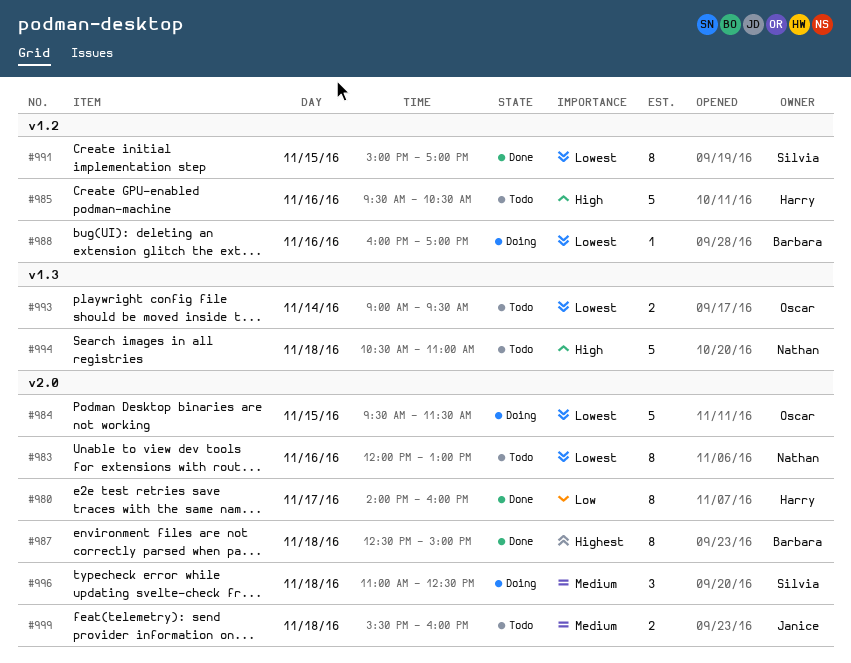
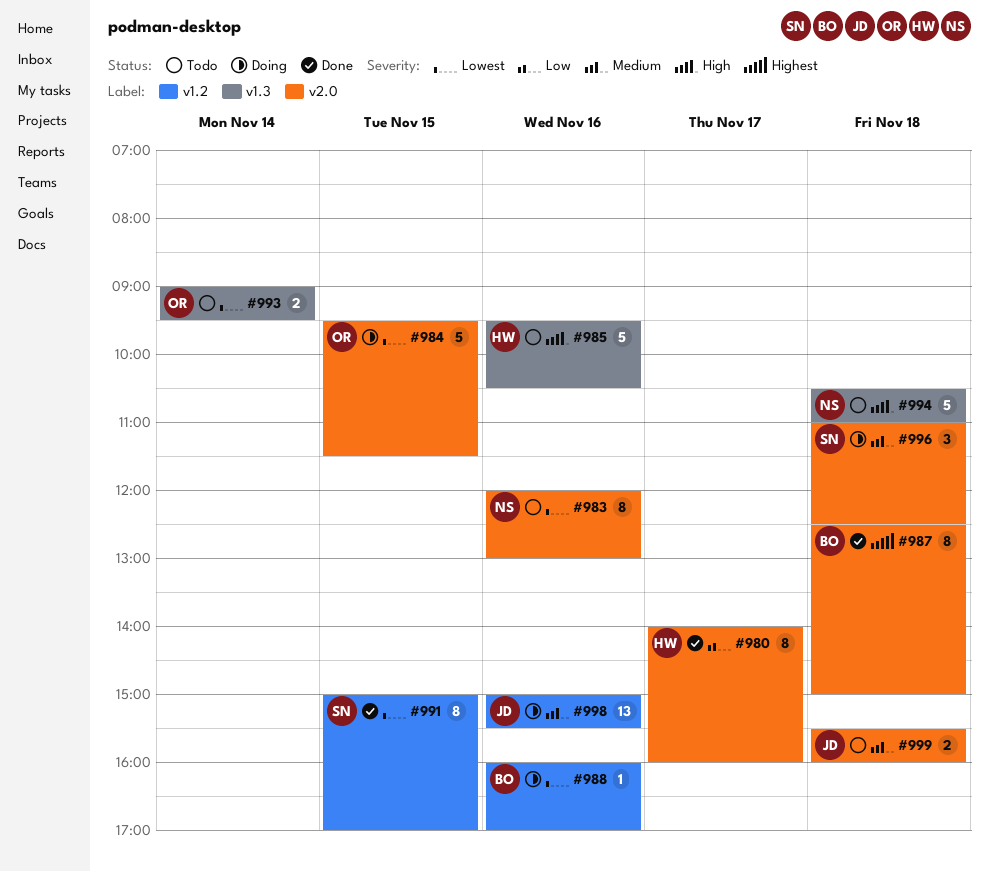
#985, label: v1.2 -> v1.3
#998: none -> present

